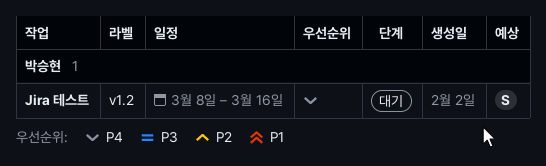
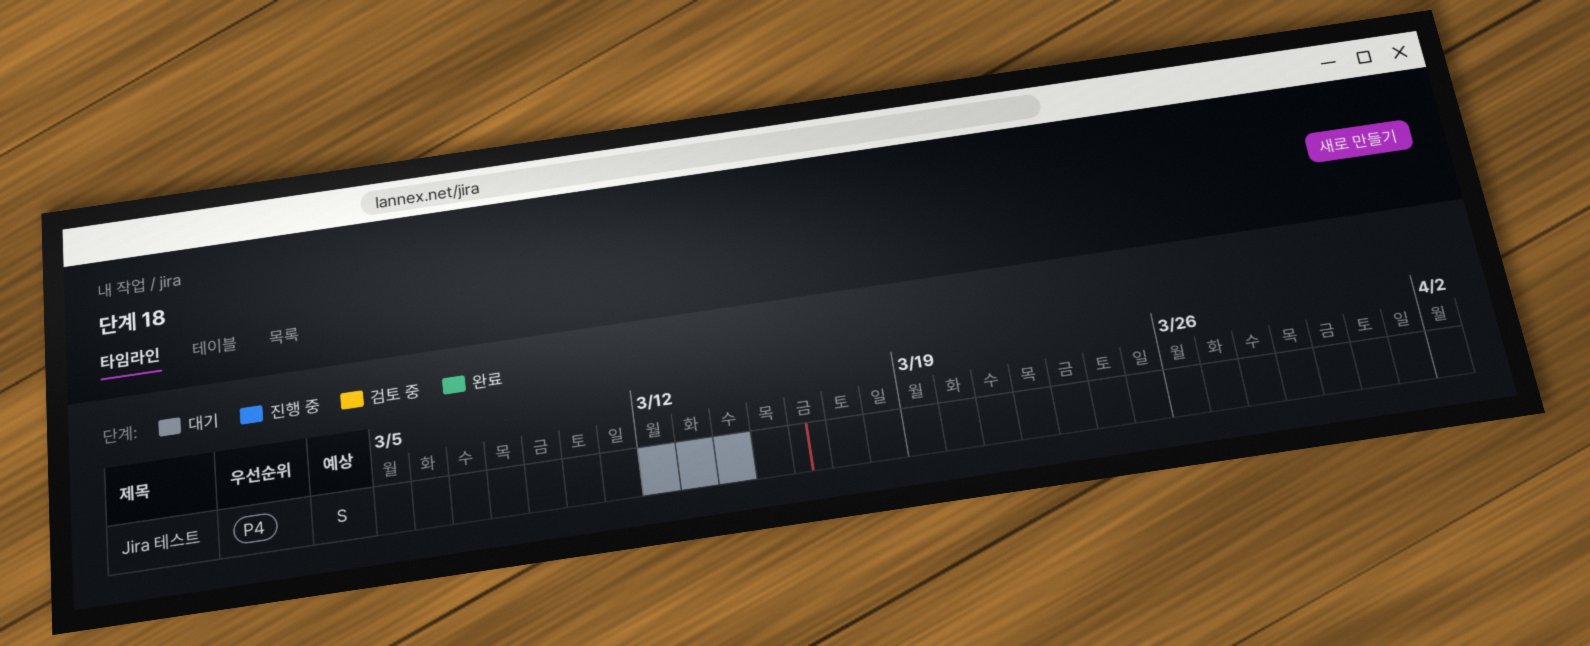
Jira 테스트, start: Mar 8 -> Mar 12
Jira 테스트, due: Mar 16 -> Mar 14

